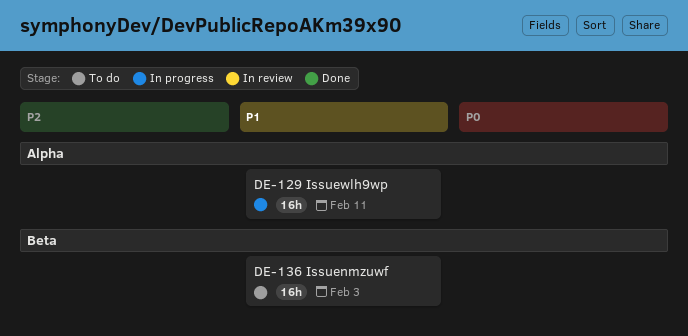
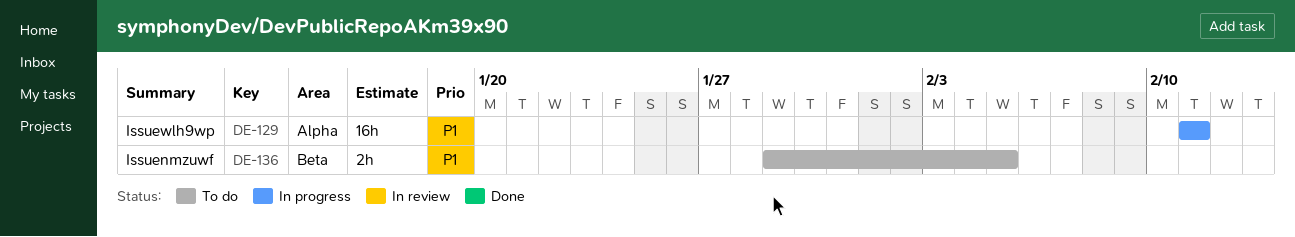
DE-136, estimate: 16h -> 2h
DE-136, due: Feb 3 -> Feb 5

